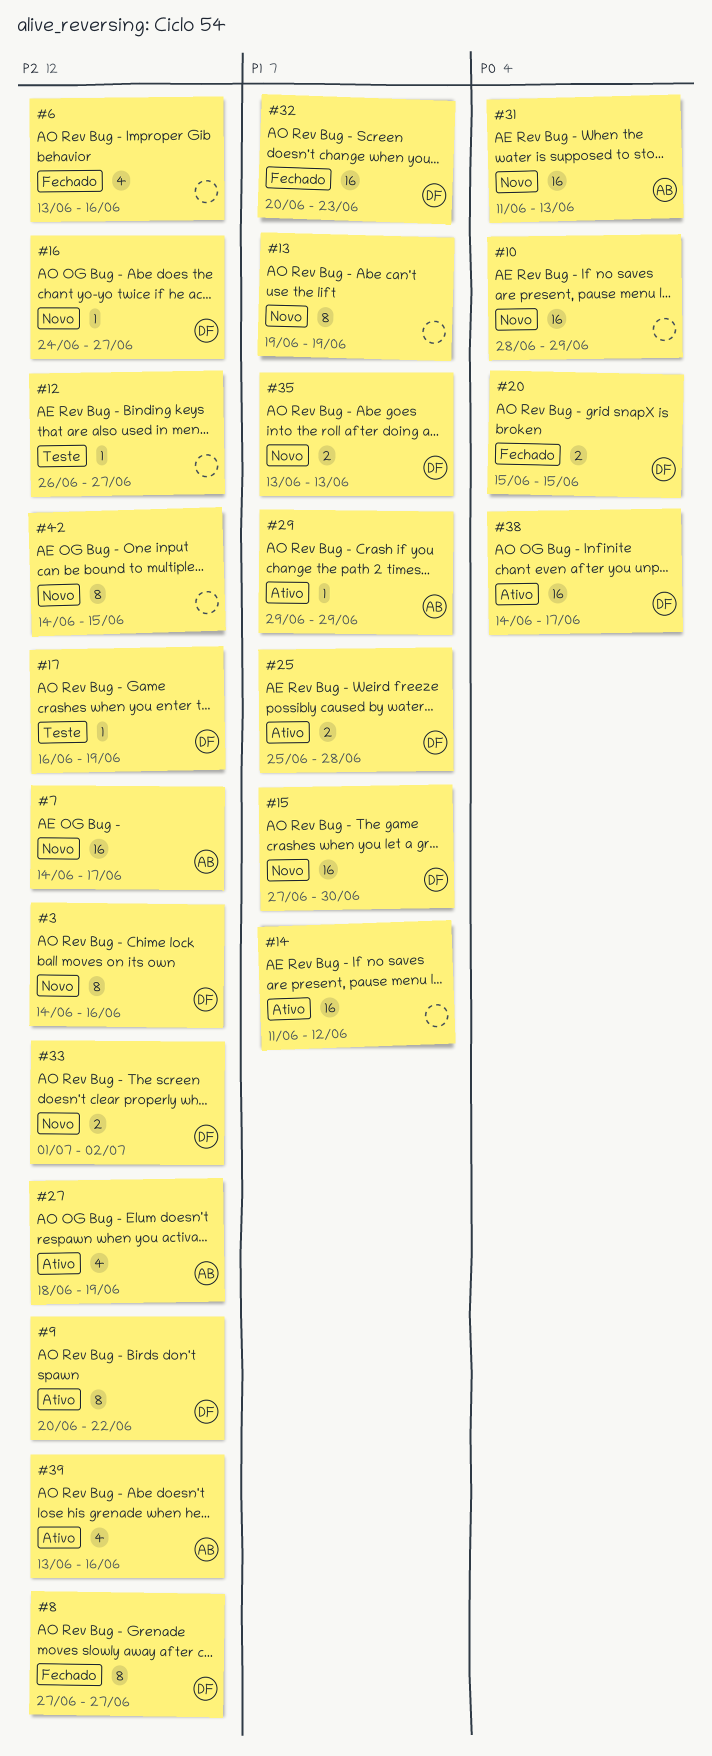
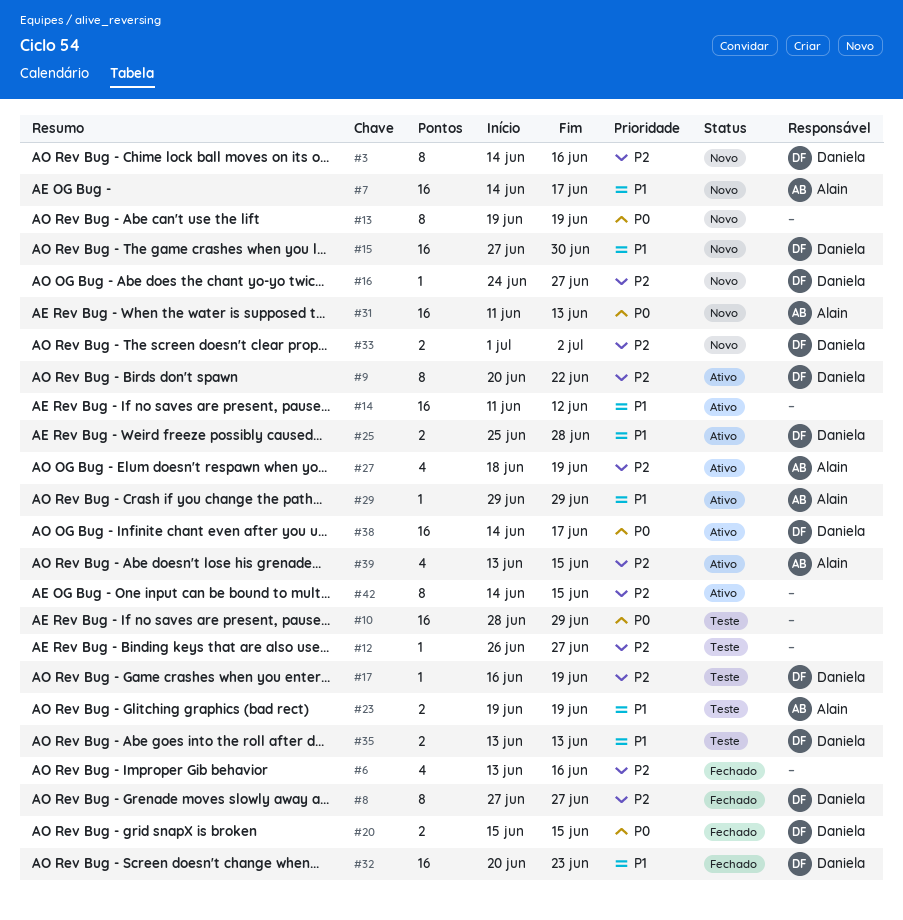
#7, priority: P2 -> P1
#10, status: Novo -> Teste
#13, priority: P1 -> P0
#23: none -> present
#35, status: Novo -> Teste
#39, due: Jun 16 -> Jun 15
#42, status: Novo -> Ativo

